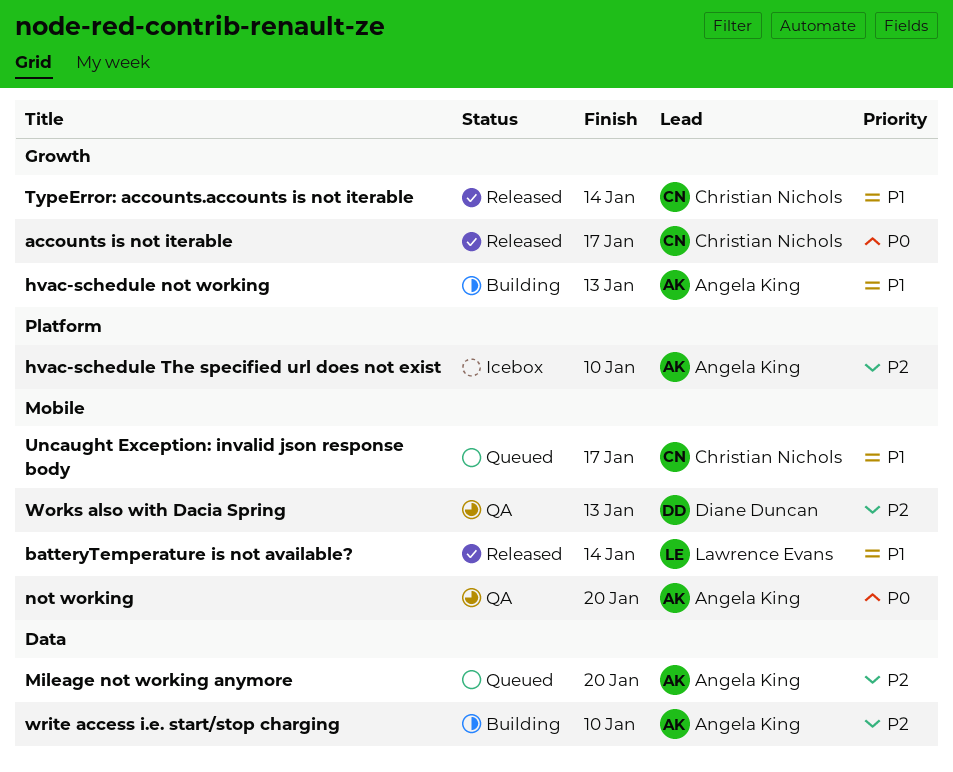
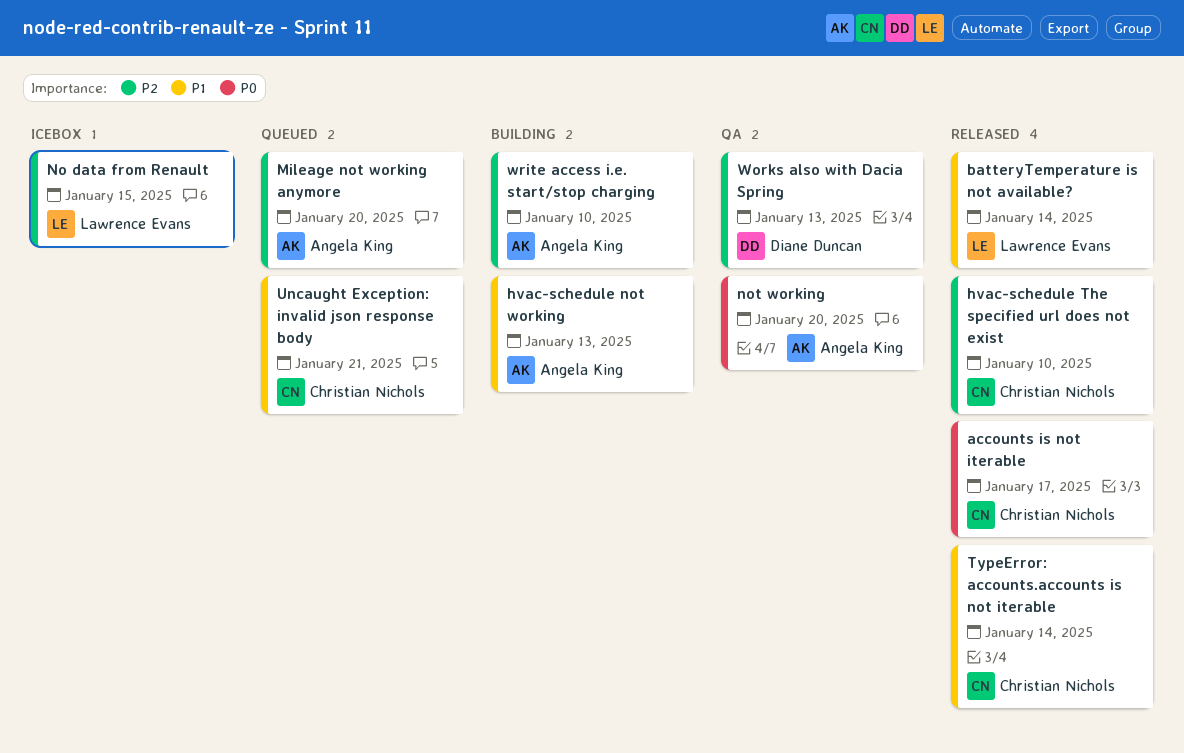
hvac-schedule The specified url does not exist, status: Icebox -> Released
hvac-schedule The specified url does not exist, owner: Angela King -> Christian Nichols
No data from Renault: none -> present
Uncaught Exception: invalid json response body, due: Jan 17 -> Jan 21

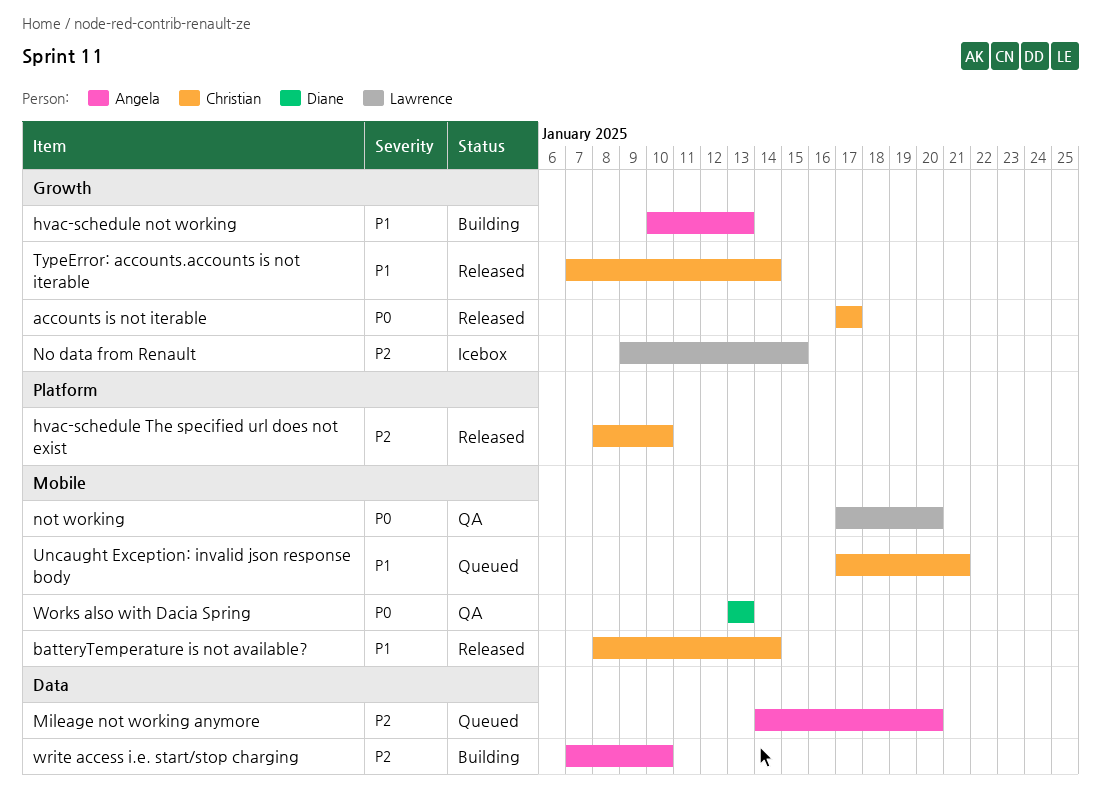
batteryTemperature is not available?, owner: Lawrence Evans -> Christian Nichols
not working, owner: Angela King -> Lawrence Evans
Works also with Dacia Spring, priority: P2 -> P0

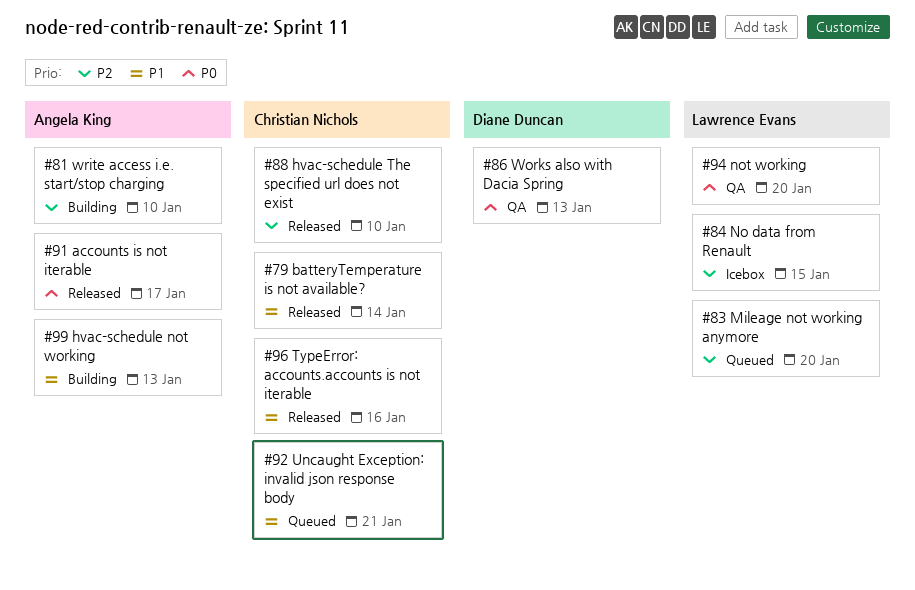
accounts is not iterable, owner: Christian Nichols -> Angela King
Mileage not working anymore, owner: Angela King -> Lawrence Evans
TypeError: accounts.accounts is not iterable, due: Jan 14 -> Jan 16

